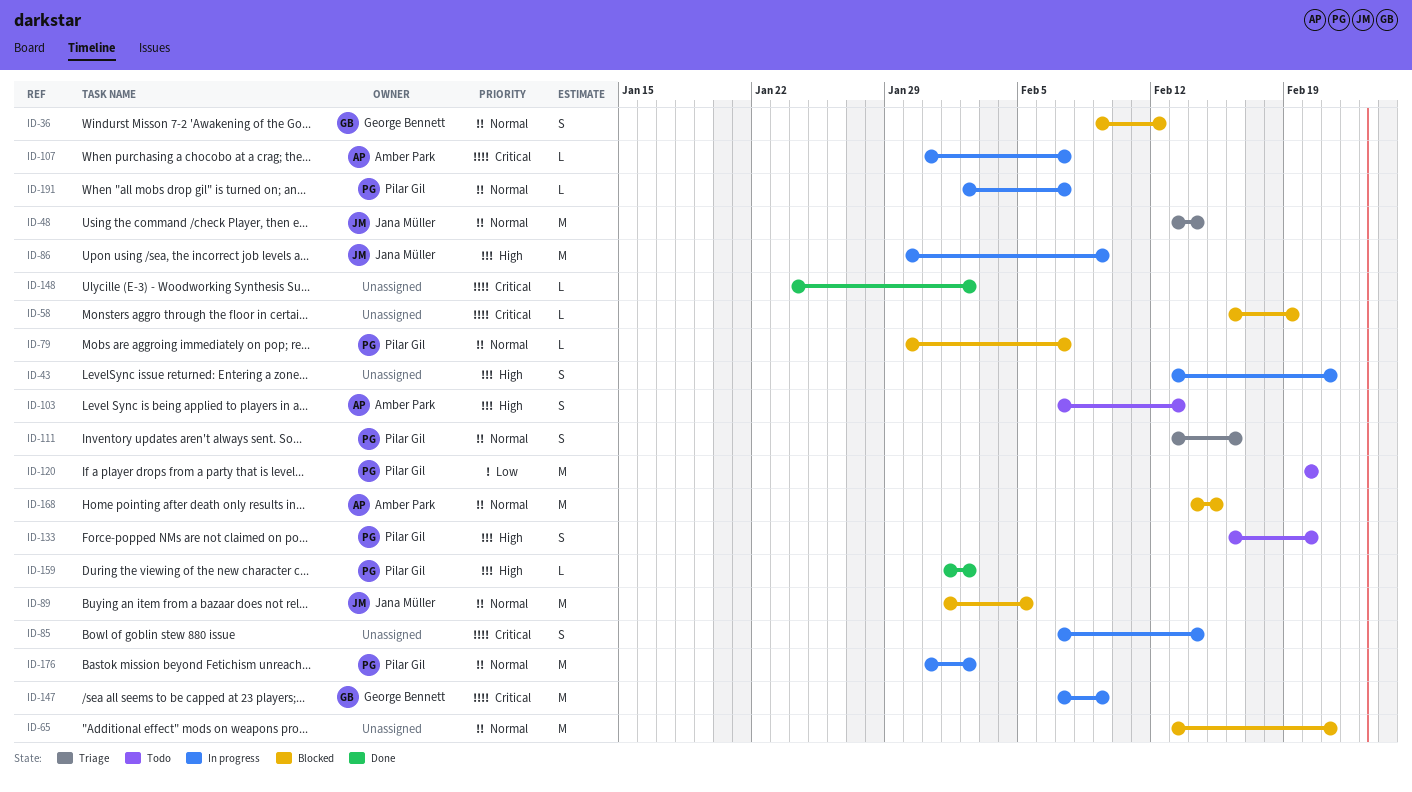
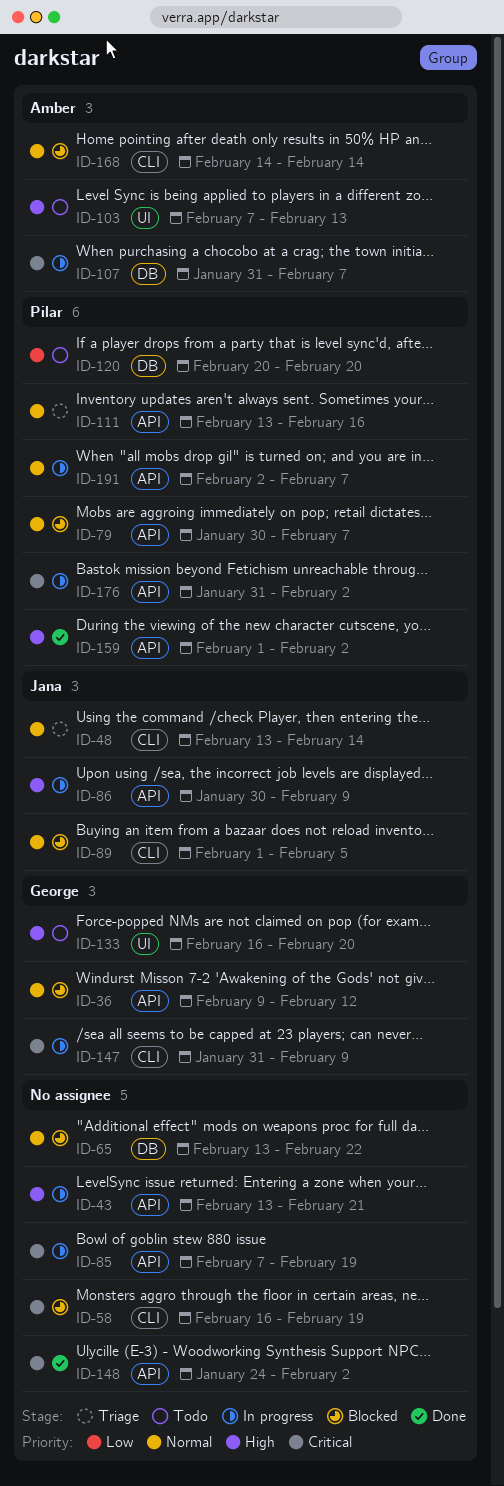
ID-65, due: Feb 21 -> Feb 22
ID-85, due: Feb 14 -> Feb 19
ID-133, owner: Pilar Gil -> George Bennett
ID-147, start: Feb 7 -> Jan 31
ID-168, due: Feb 15 -> Feb 14
ID-176, priority: Normal -> Critical

